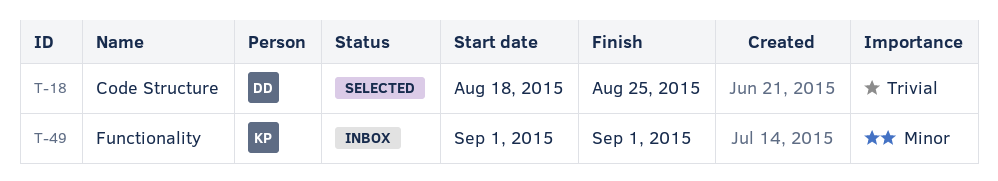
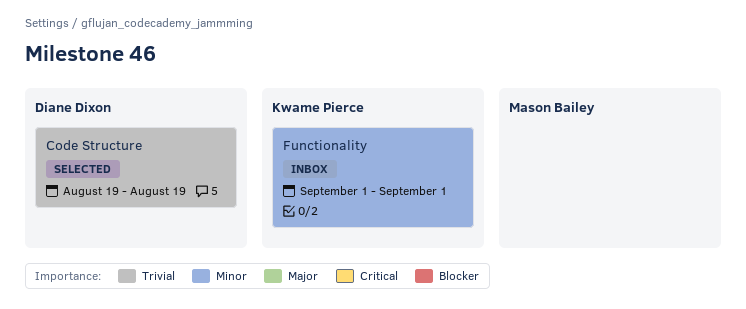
Code Structure, start: Aug 18 -> Aug 19
Code Structure, due: Aug 25 -> Aug 19

